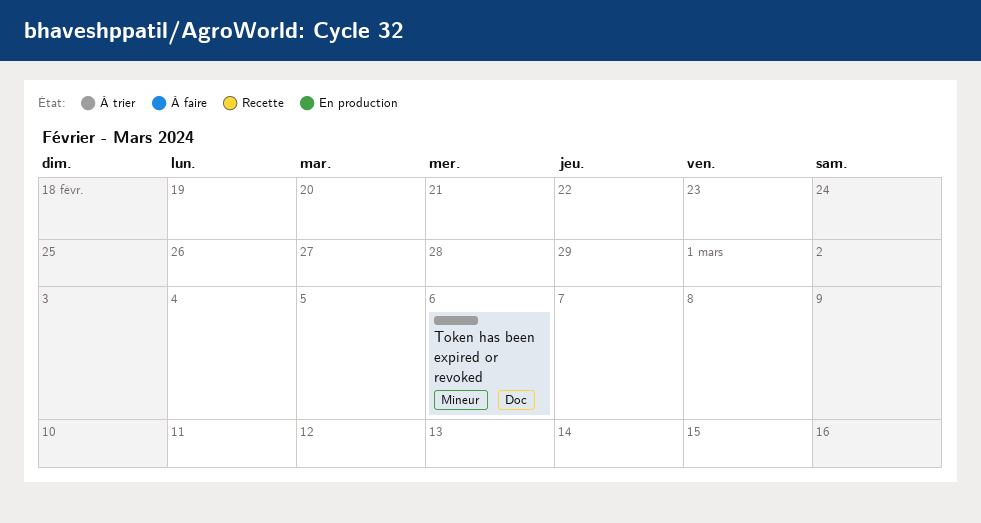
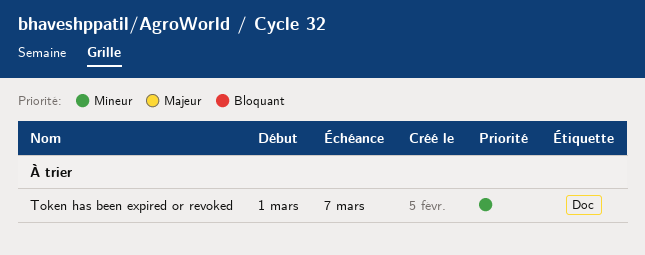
Token has been expired or revoked, due: Mar 6 -> Mar 7

